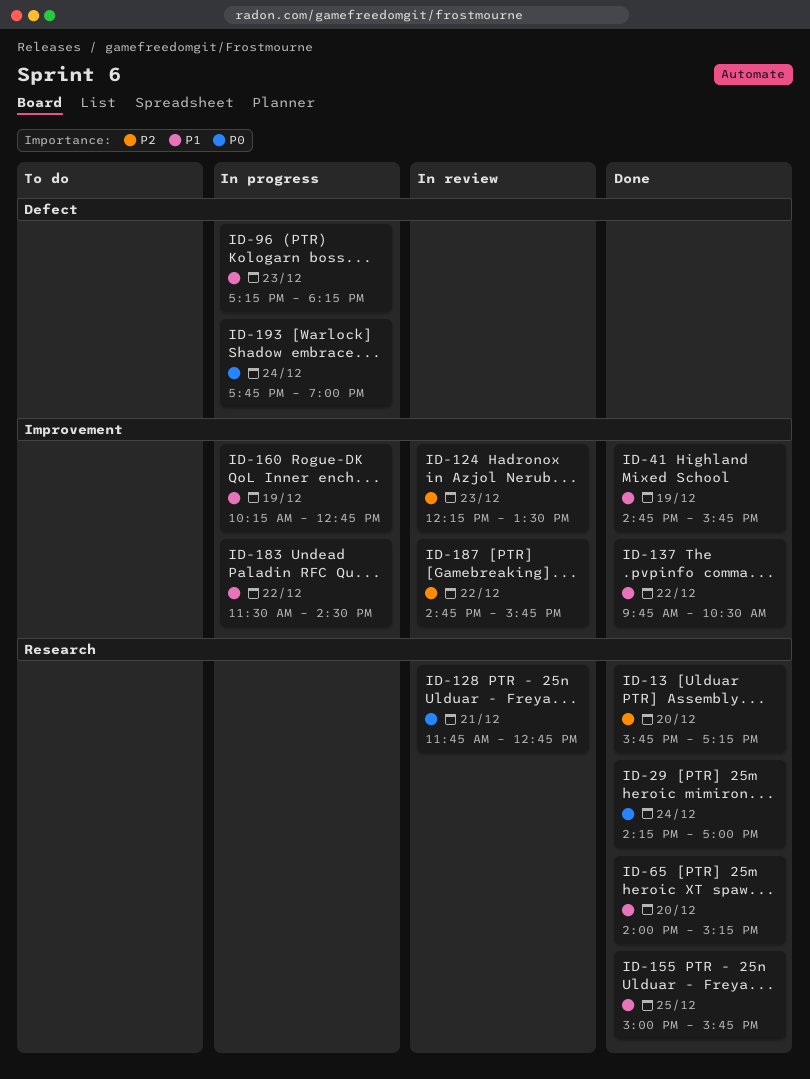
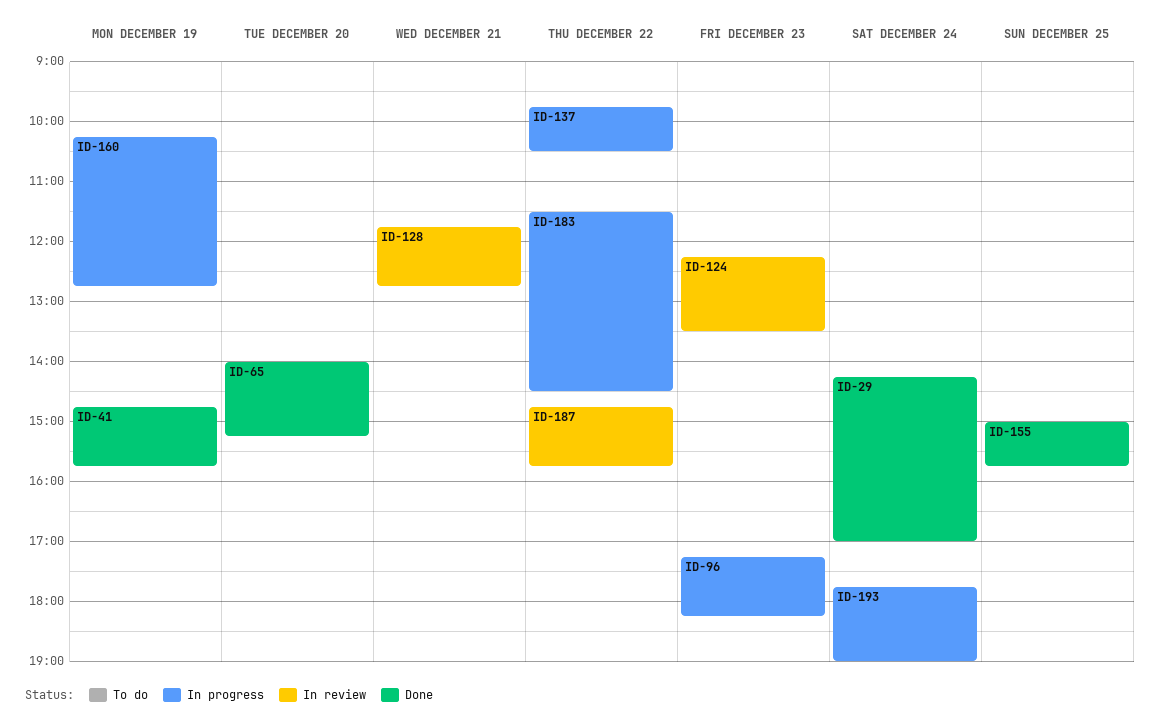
ID-13: present -> none
ID-137, status: Done -> In progress

